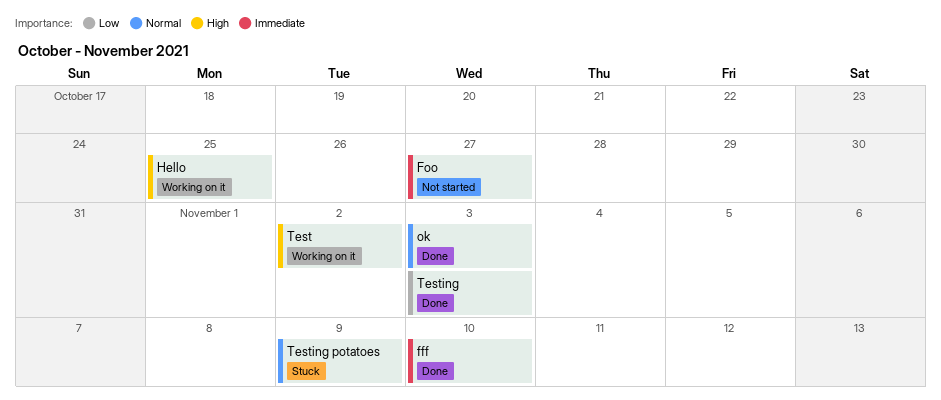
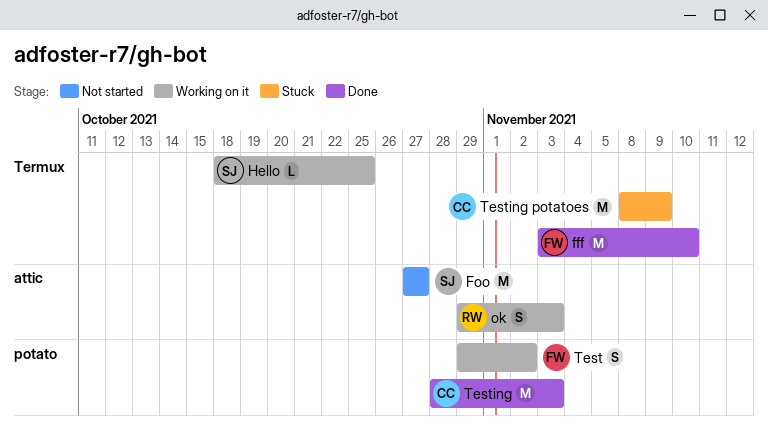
ok, status: Done -> Working on it

